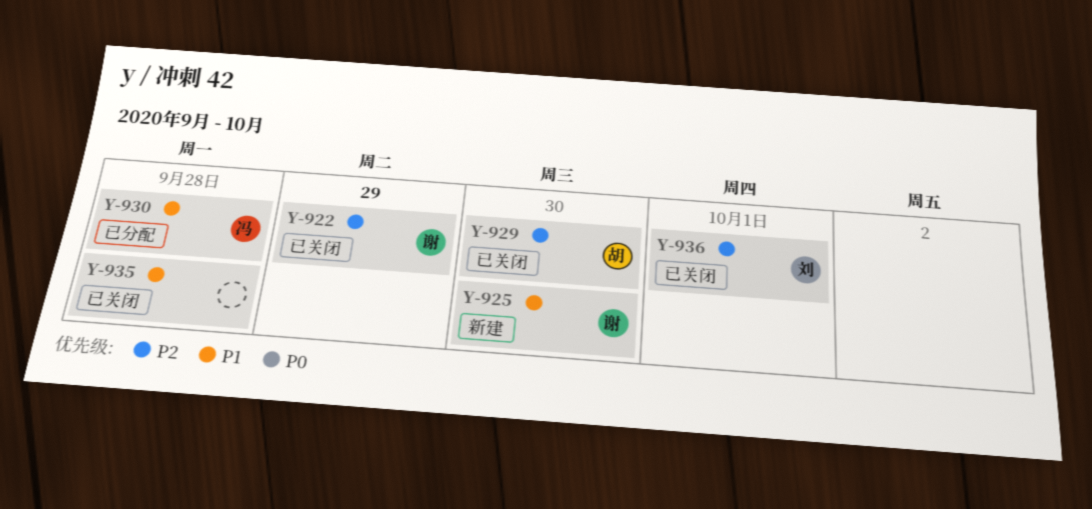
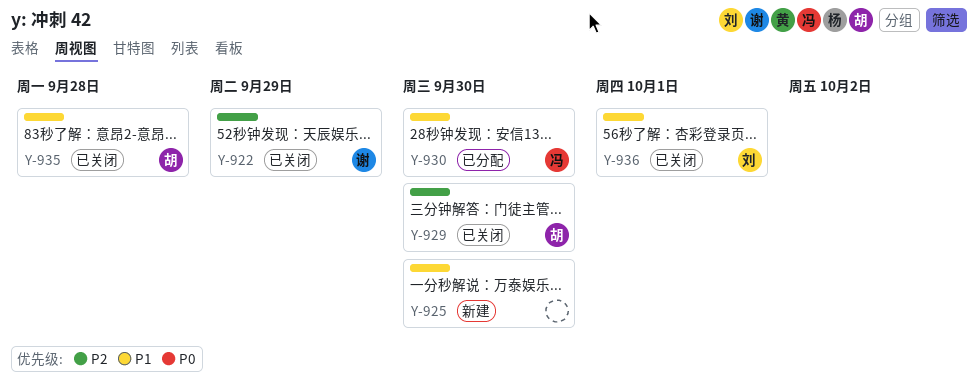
Y-925, owner: 谢 -> none
Y-930, due: Sep 28 -> Sep 30
Y-935, owner: none -> 胡
Y-936, priority: P2 -> P1

